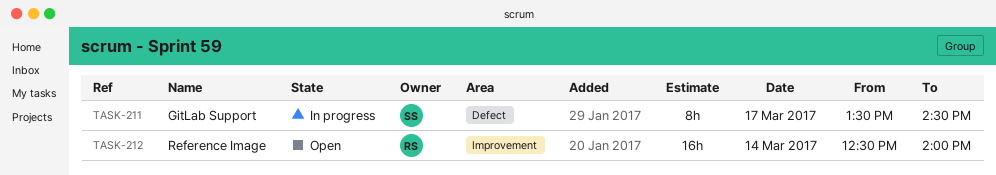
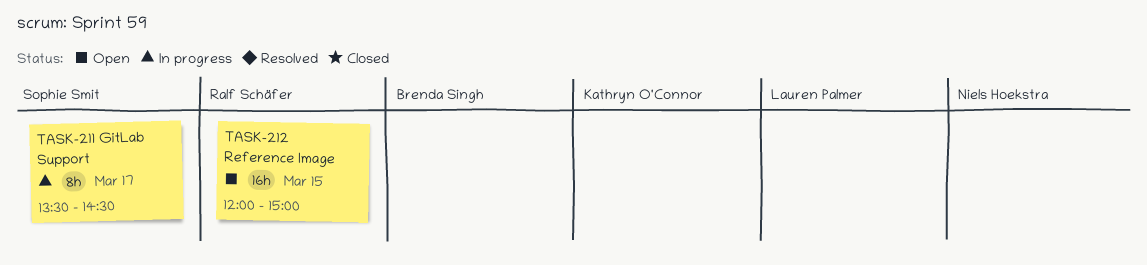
TASK-212, day: Mar 14 -> Mar 15
TASK-212, begins: 12:30 -> 12:00
TASK-212, ends: 14:00 -> 15:00

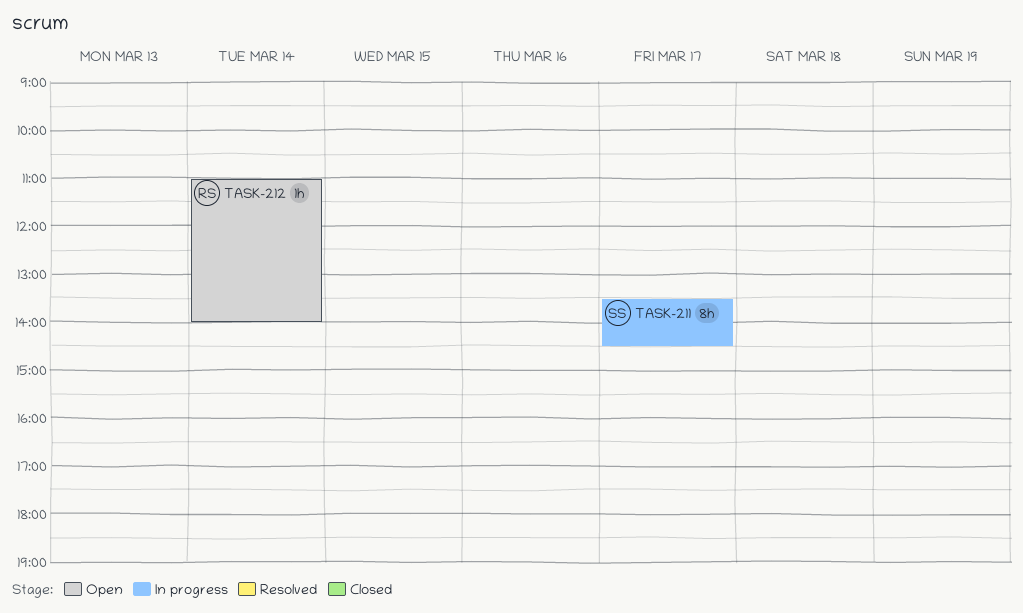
TASK-212, estimate: 16h -> 1h
TASK-212, day: Mar 15 -> Mar 14
TASK-212, begins: 12:00 -> 11:00
TASK-212, ends: 15:00 -> 14:00

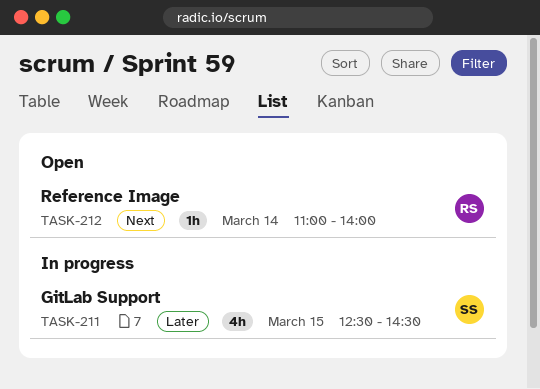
TASK-211, estimate: 8h -> 4h
TASK-211, day: Mar 17 -> Mar 15
TASK-211, begins: 13:30 -> 12:30

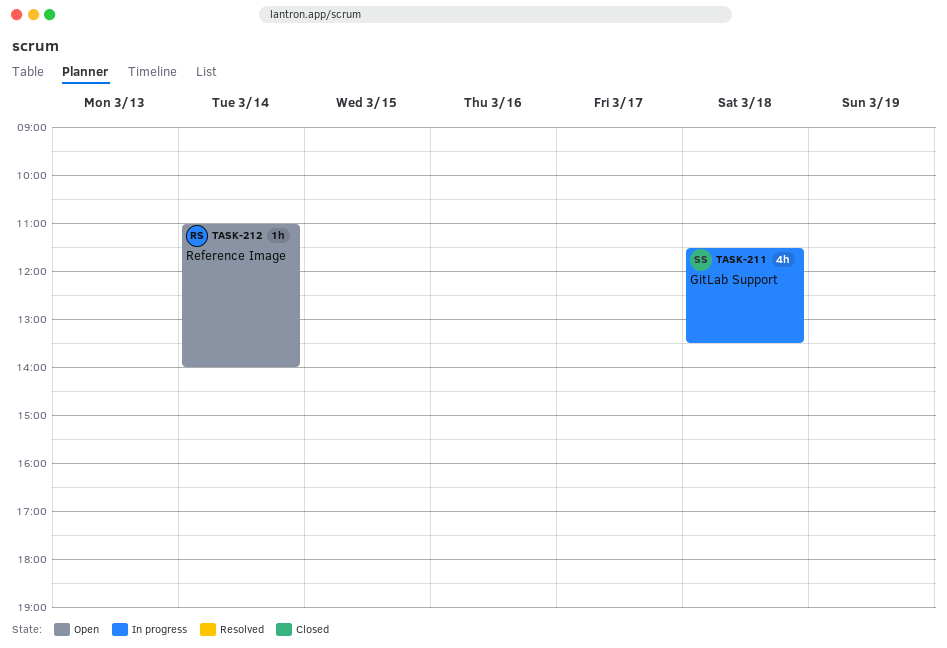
TASK-211, day: Mar 15 -> Mar 18
TASK-211, begins: 12:30 -> 11:30
TASK-211, ends: 14:30 -> 13:30

